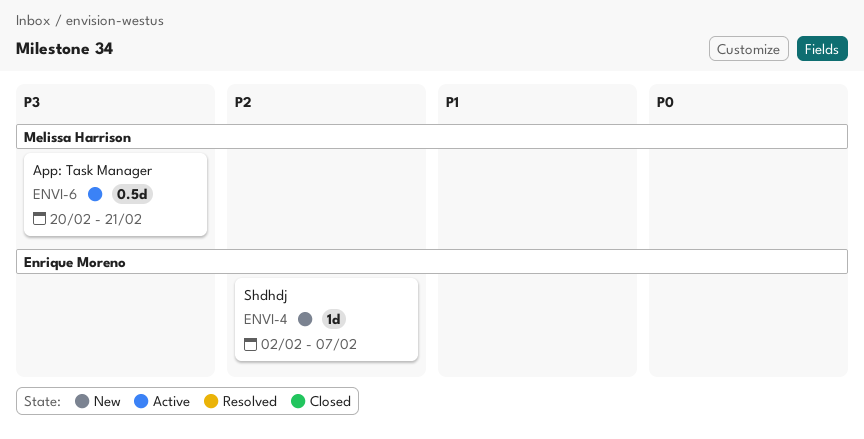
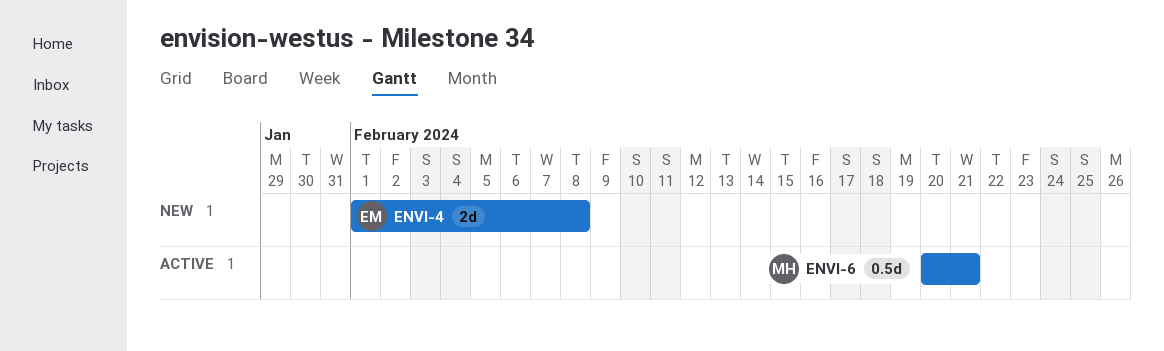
ENVI-4, estimate: 1d -> 2d
ENVI-4, start: Feb 2 -> Feb 1
ENVI-4, due: Feb 7 -> Feb 8

